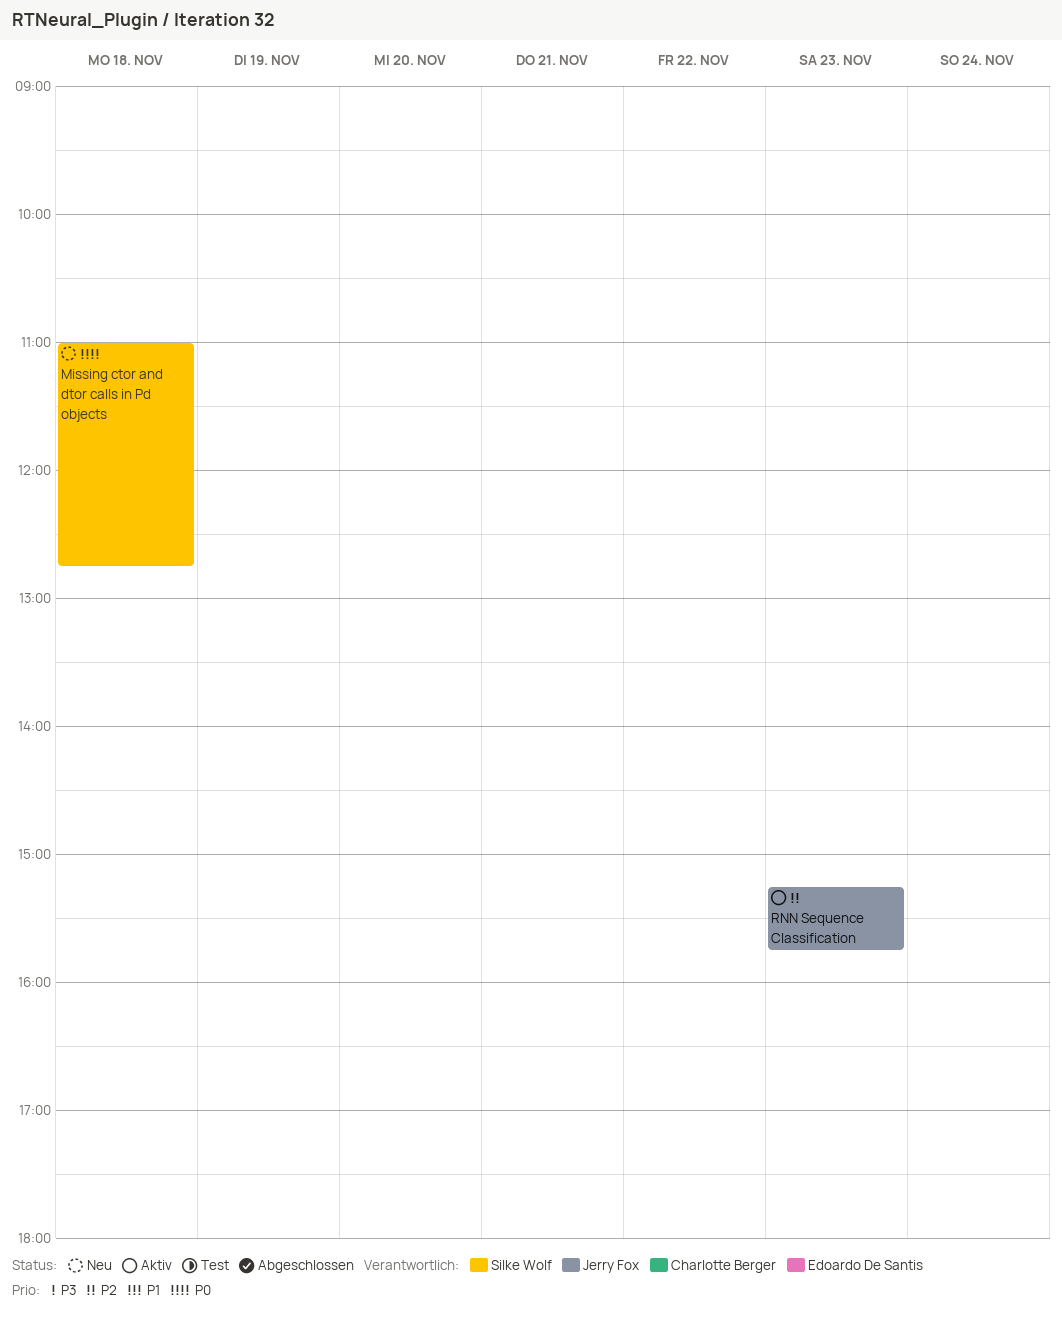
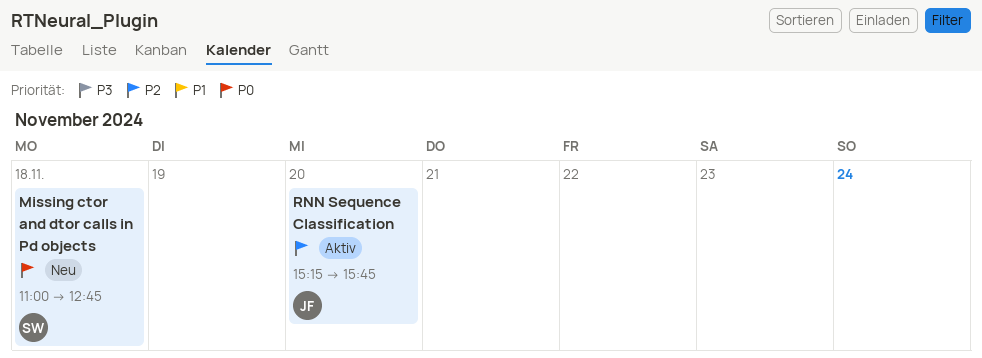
RNN Sequence Classification, day: Nov 23 -> Nov 20

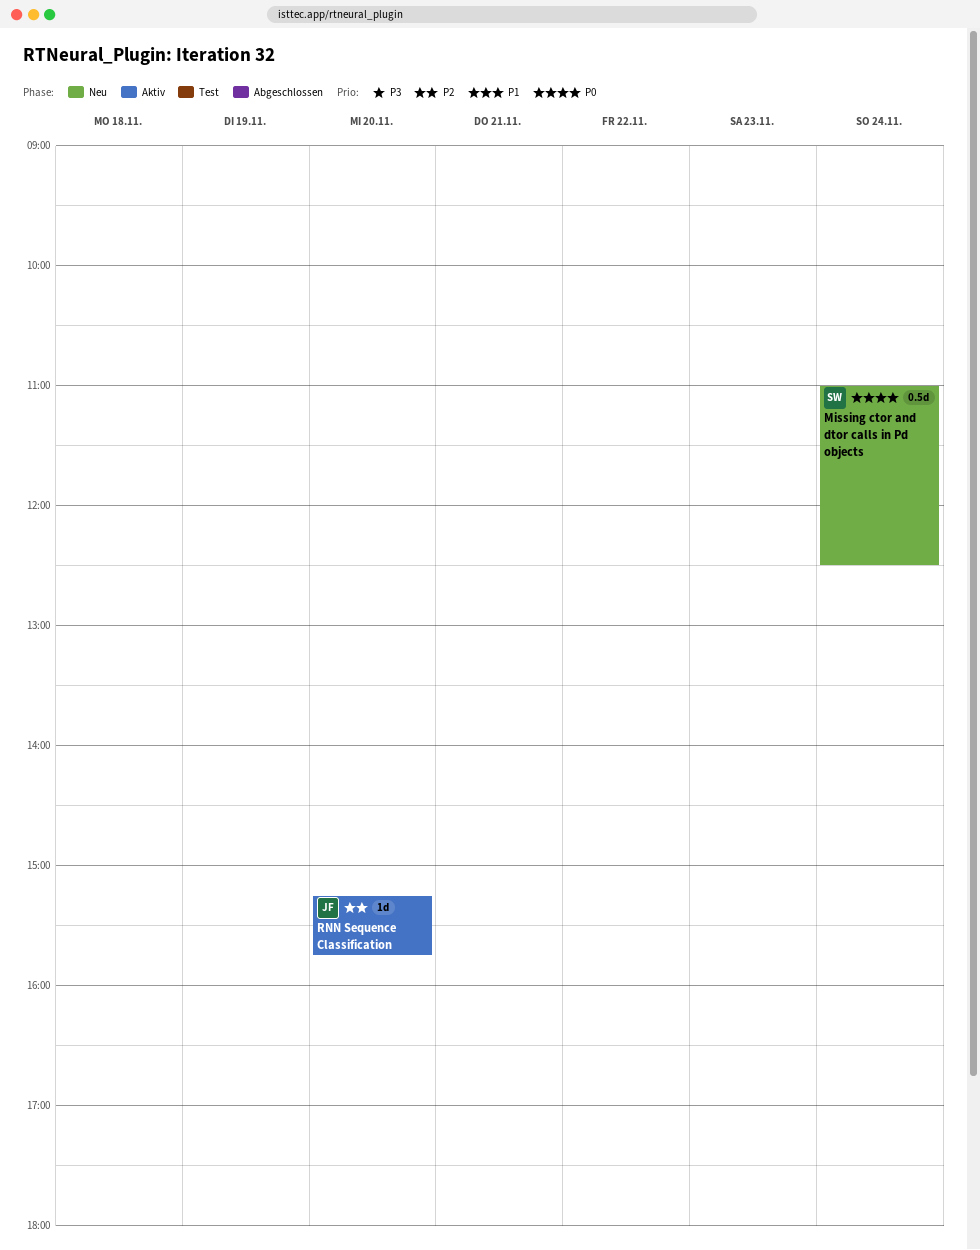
Missing ctor and dtor calls in Pd objects, day: Nov 18 -> Nov 24
Missing ctor and dtor calls in Pd objects, ends: 12:45 -> 12:30

